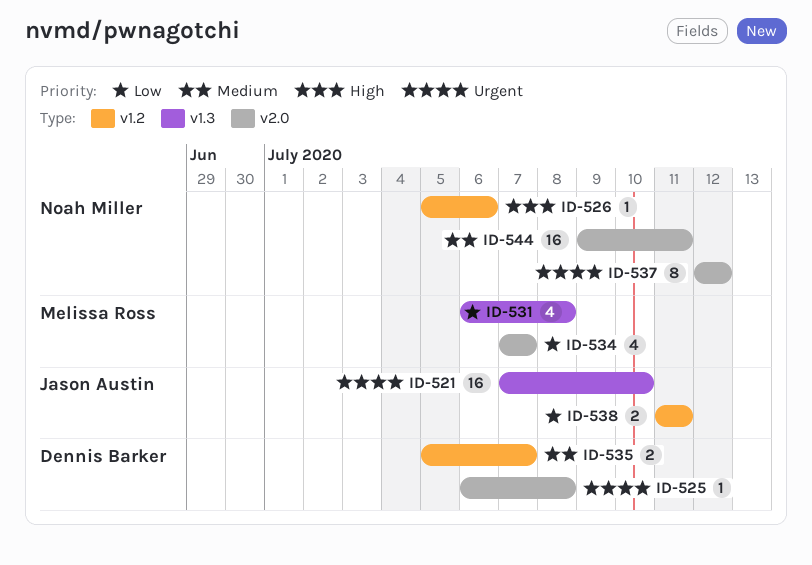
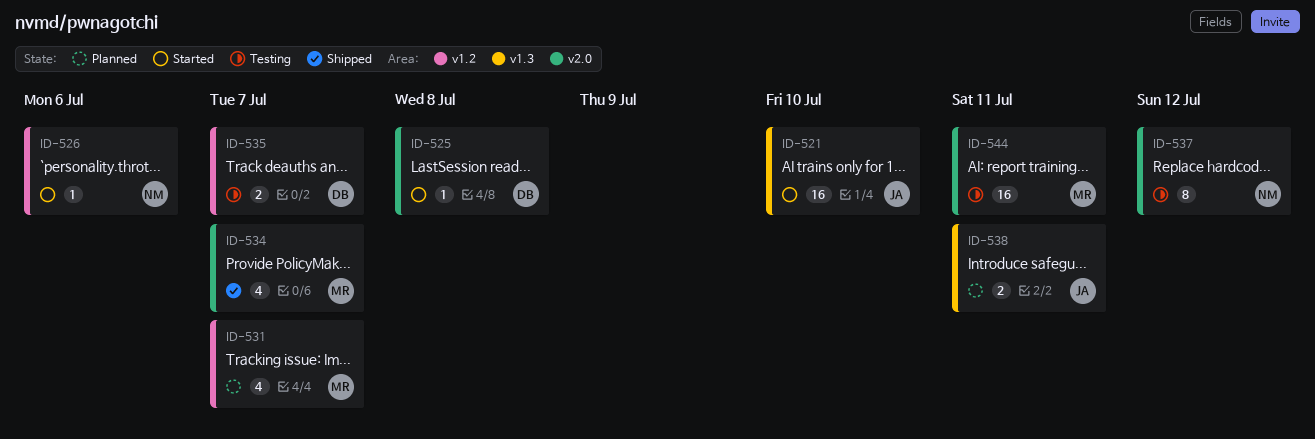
ID-531, label: v1.3 -> v1.2
ID-531, due: Jul 8 -> Jul 7
ID-538, label: v1.2 -> v1.3
ID-544, owner: Noah Miller -> Melissa Ross

